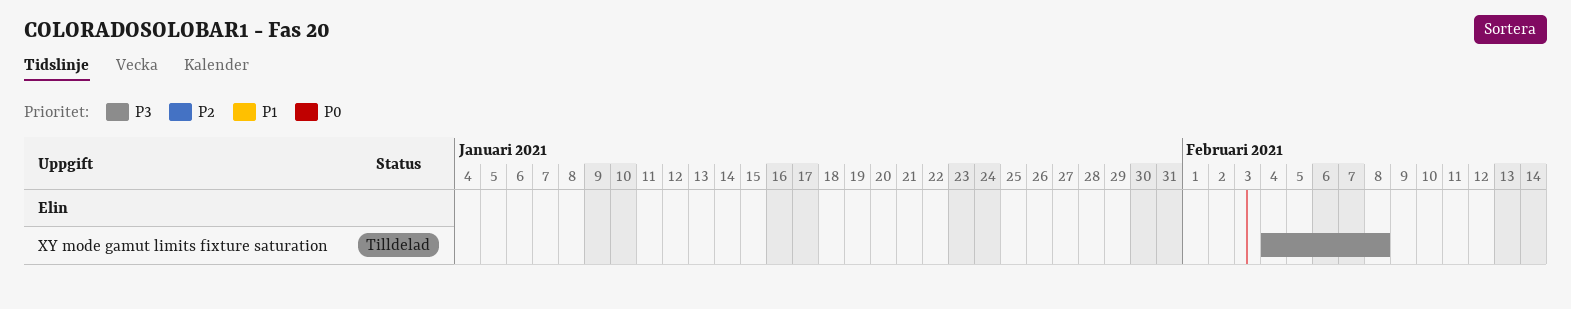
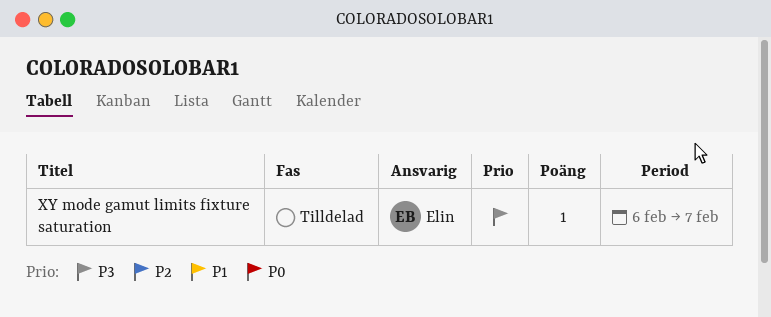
XY mode gamut limits fixture saturation, start: Feb 4 -> Feb 6
XY mode gamut limits fixture saturation, due: Feb 8 -> Feb 7

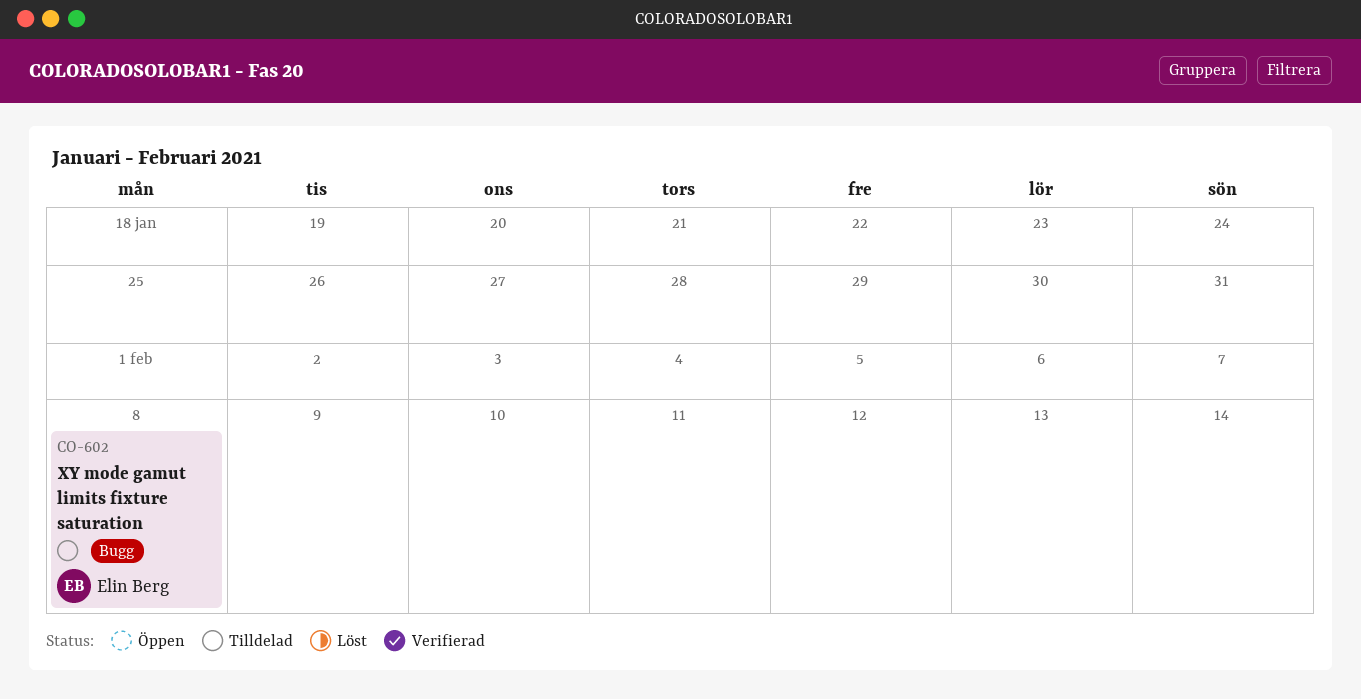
XY mode gamut limits fixture saturation, due: Feb 7 -> Feb 8

